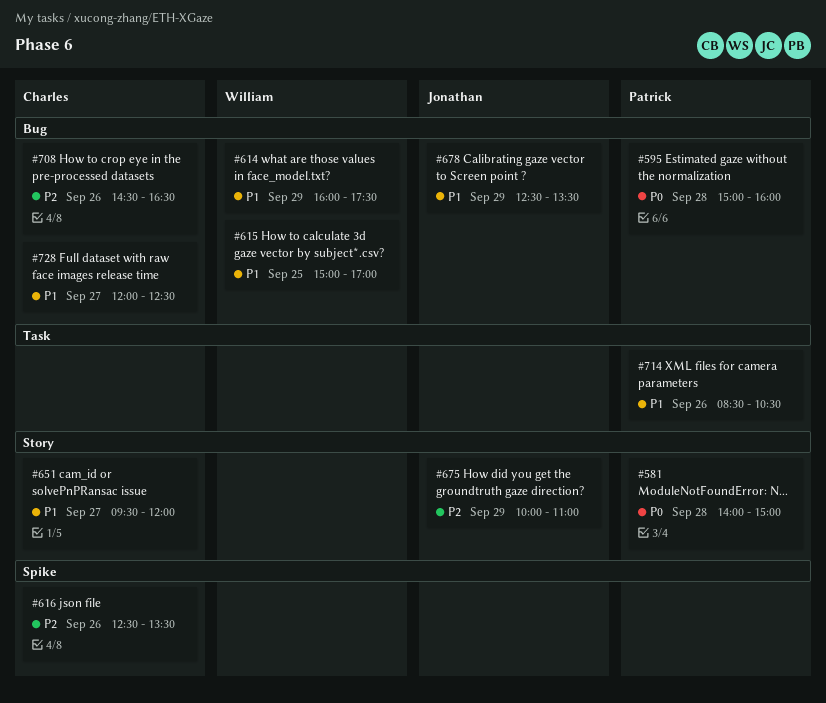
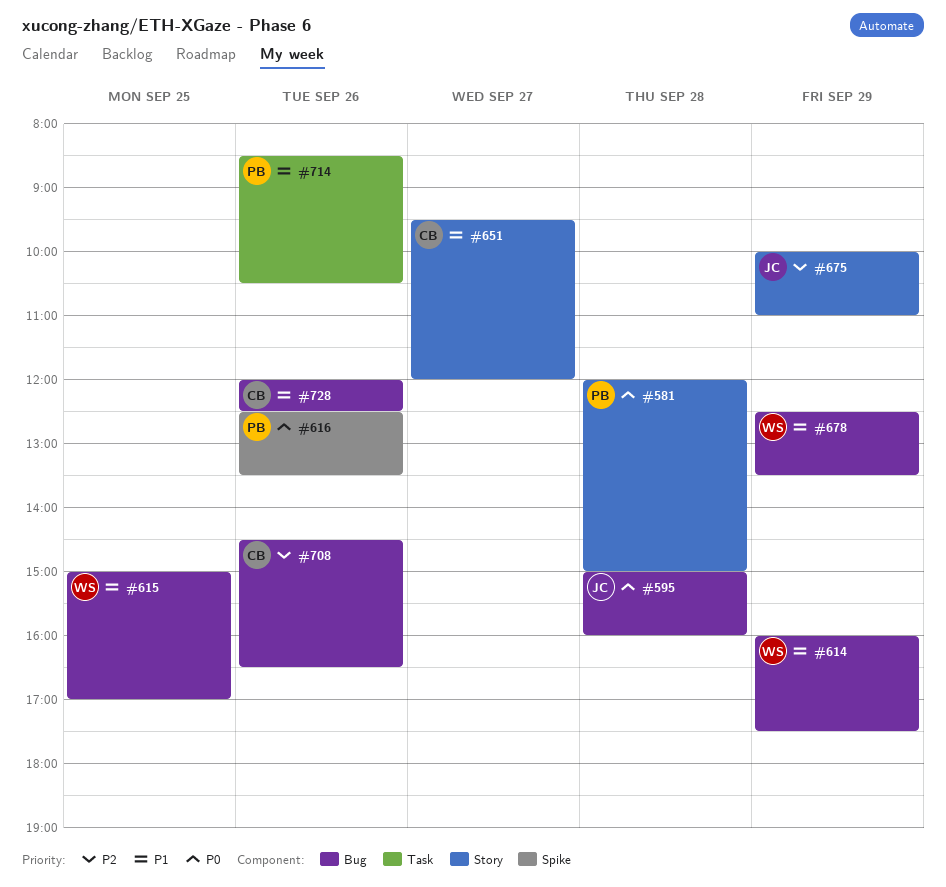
#581, begins: 14:00 -> 12:00
#595, owner: Patrick -> Jonathan
#616, owner: Charles -> Patrick
#616, priority: P2 -> P0
#678, owner: Jonathan -> William
#728, day: Sep 27 -> Sep 26

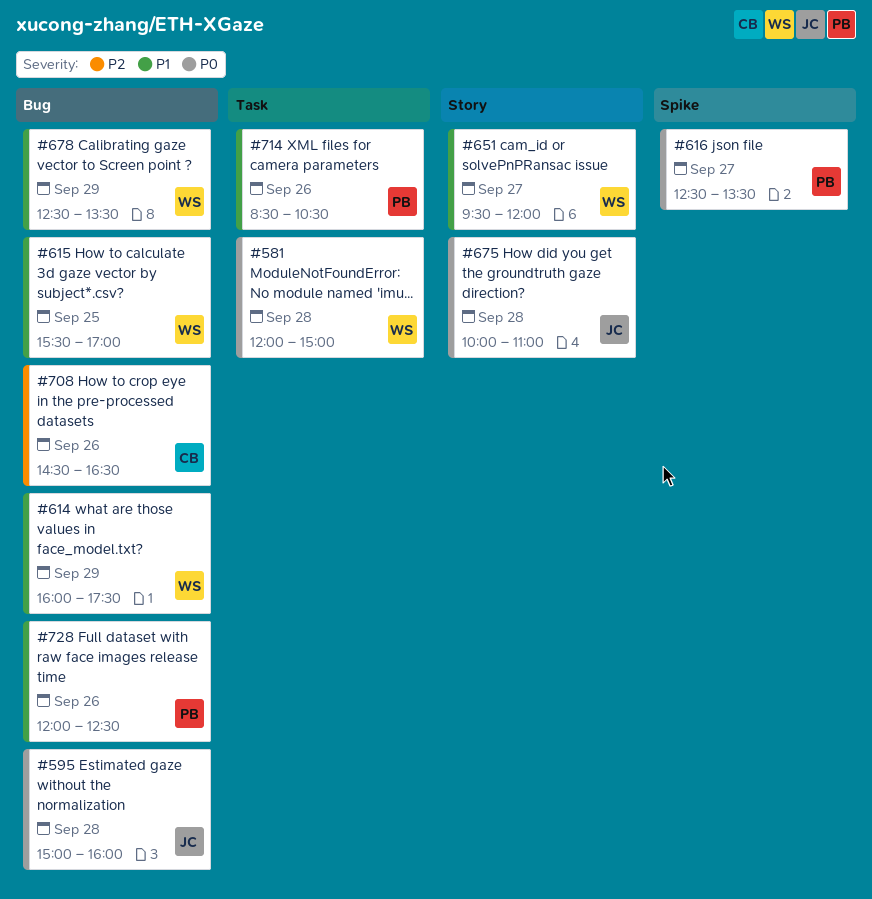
#581, owner: PB -> WS
#581, label: Story -> Task
#615, begins: 15:00 -> 15:30
#616, day: Sep 26 -> Sep 27
#651, owner: CB -> WS
#675, priority: P2 -> P0
#675, day: Sep 29 -> Sep 28
#728, owner: CB -> PB

